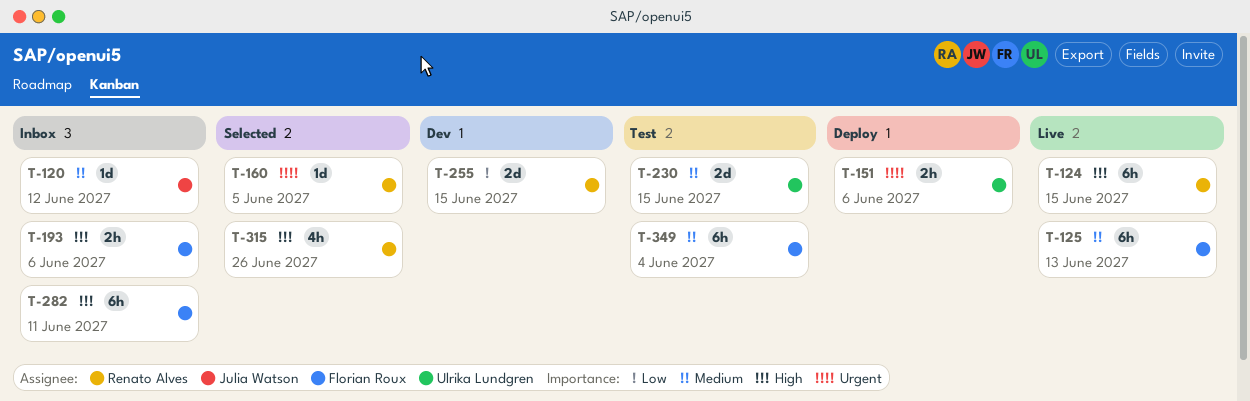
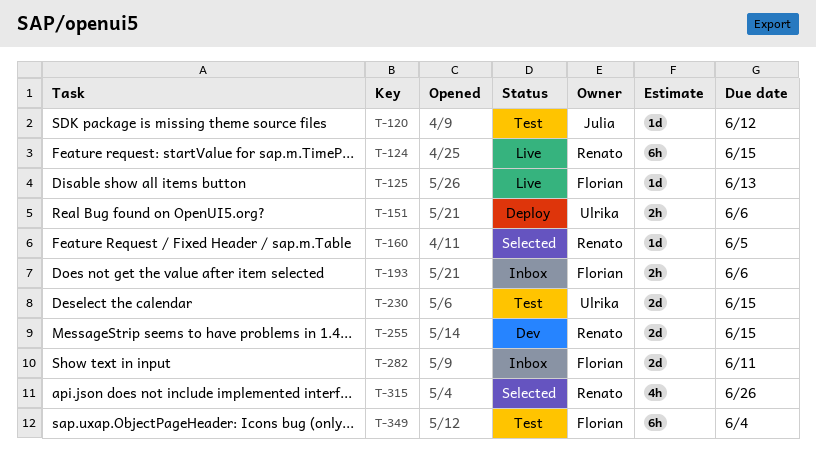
T-120, status: Inbox -> Test
T-125, estimate: 6h -> 1d
T-282, estimate: 6h -> 2d

